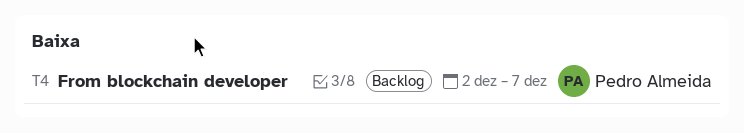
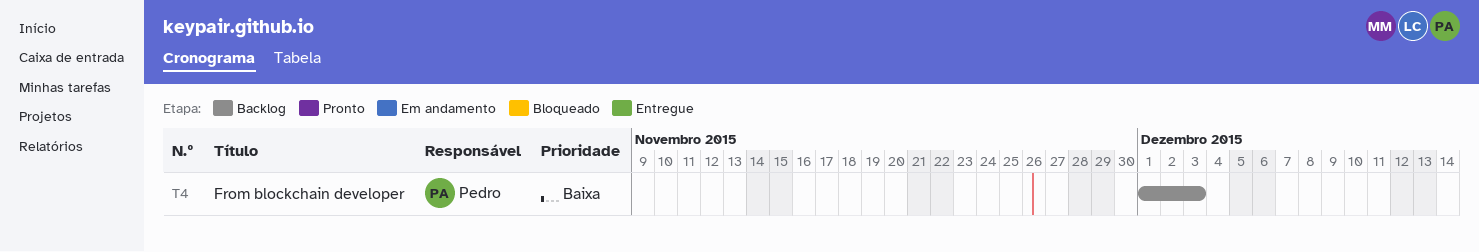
T4, start: Dec 2 -> Dec 1
T4, due: Dec 7 -> Dec 3

